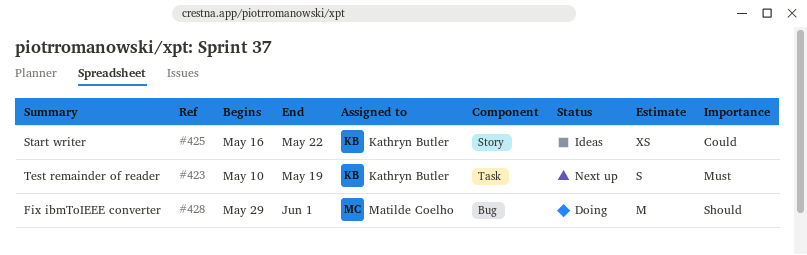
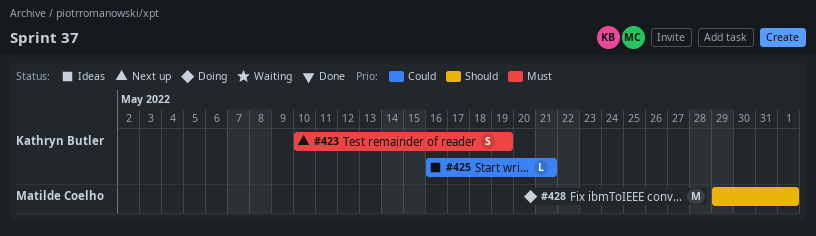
#425, estimate: XS -> L
#425, due: May 22 -> May 21

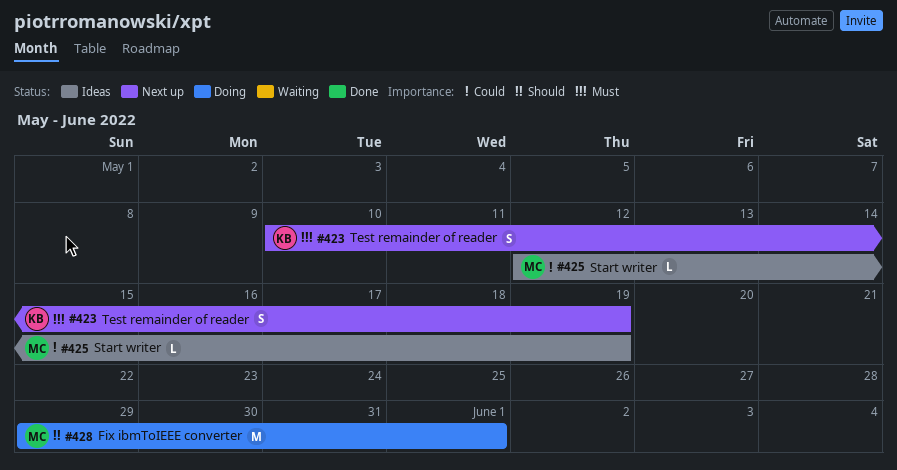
#425, owner: Kathryn Butler -> Matilde Coelho
#425, start: May 16 -> May 12
#425, due: May 21 -> May 19

